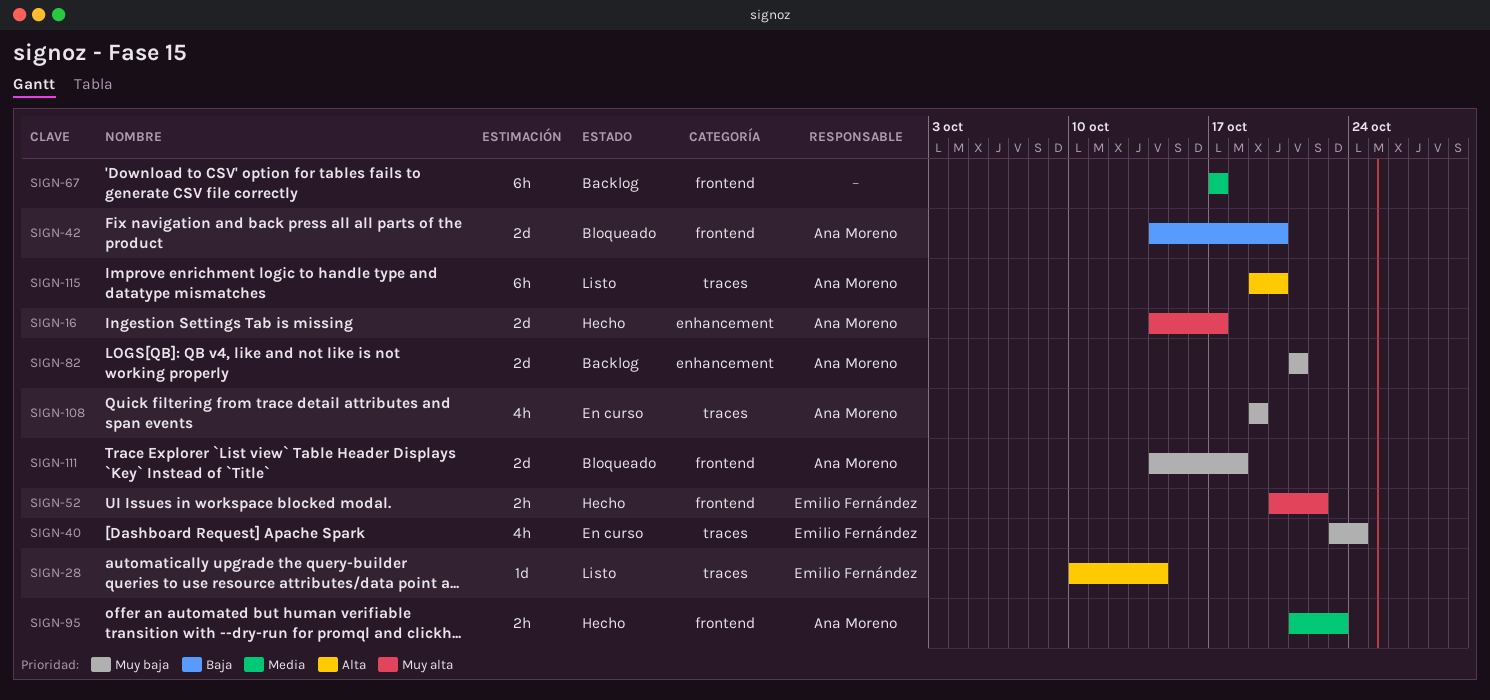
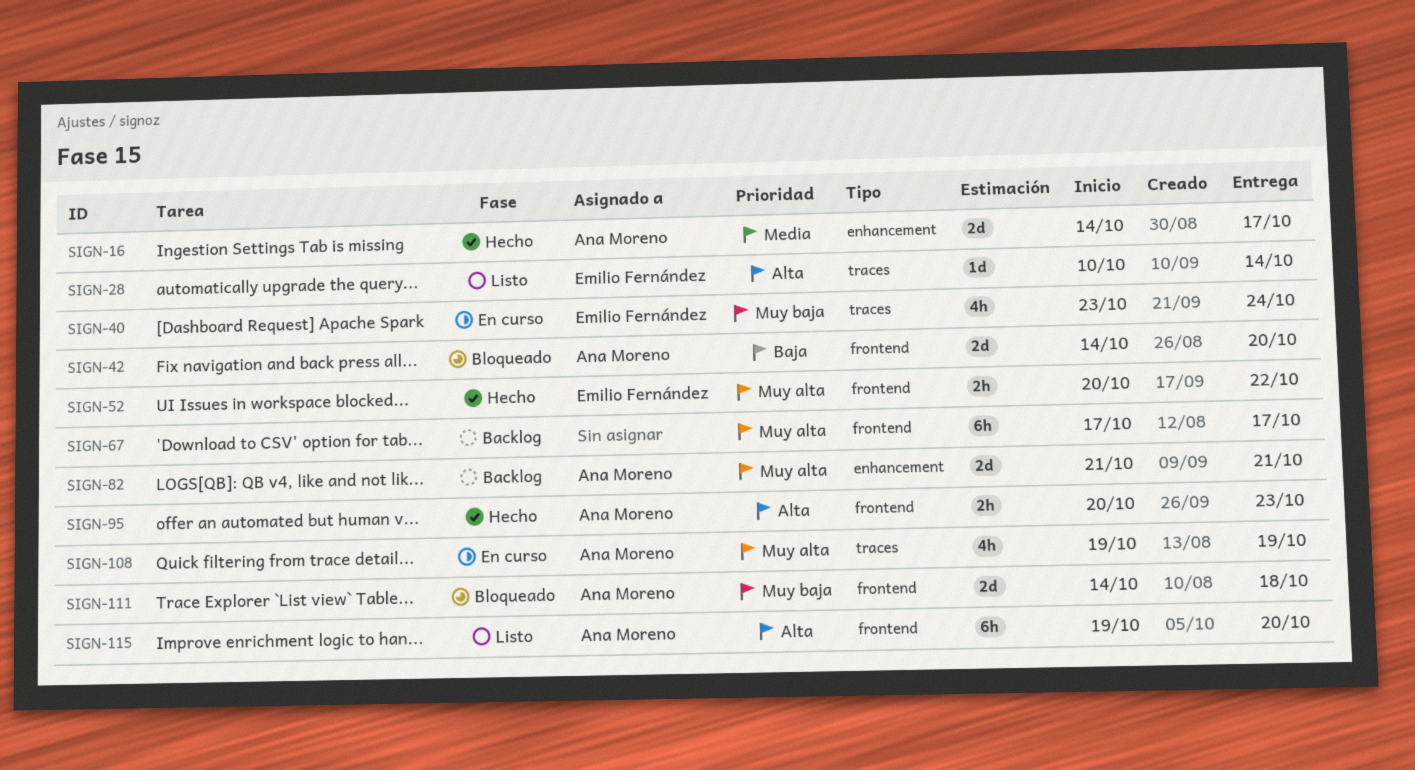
SIGN-16, priority: Muy alta -> Media
SIGN-67, priority: Media -> Muy alta
SIGN-82, priority: Muy baja -> Muy alta
SIGN-95, priority: Media -> Alta
SIGN-95, start: Oct 21 -> Oct 20
SIGN-108, priority: Muy baja -> Muy alta
SIGN-115, label: traces -> frontend

